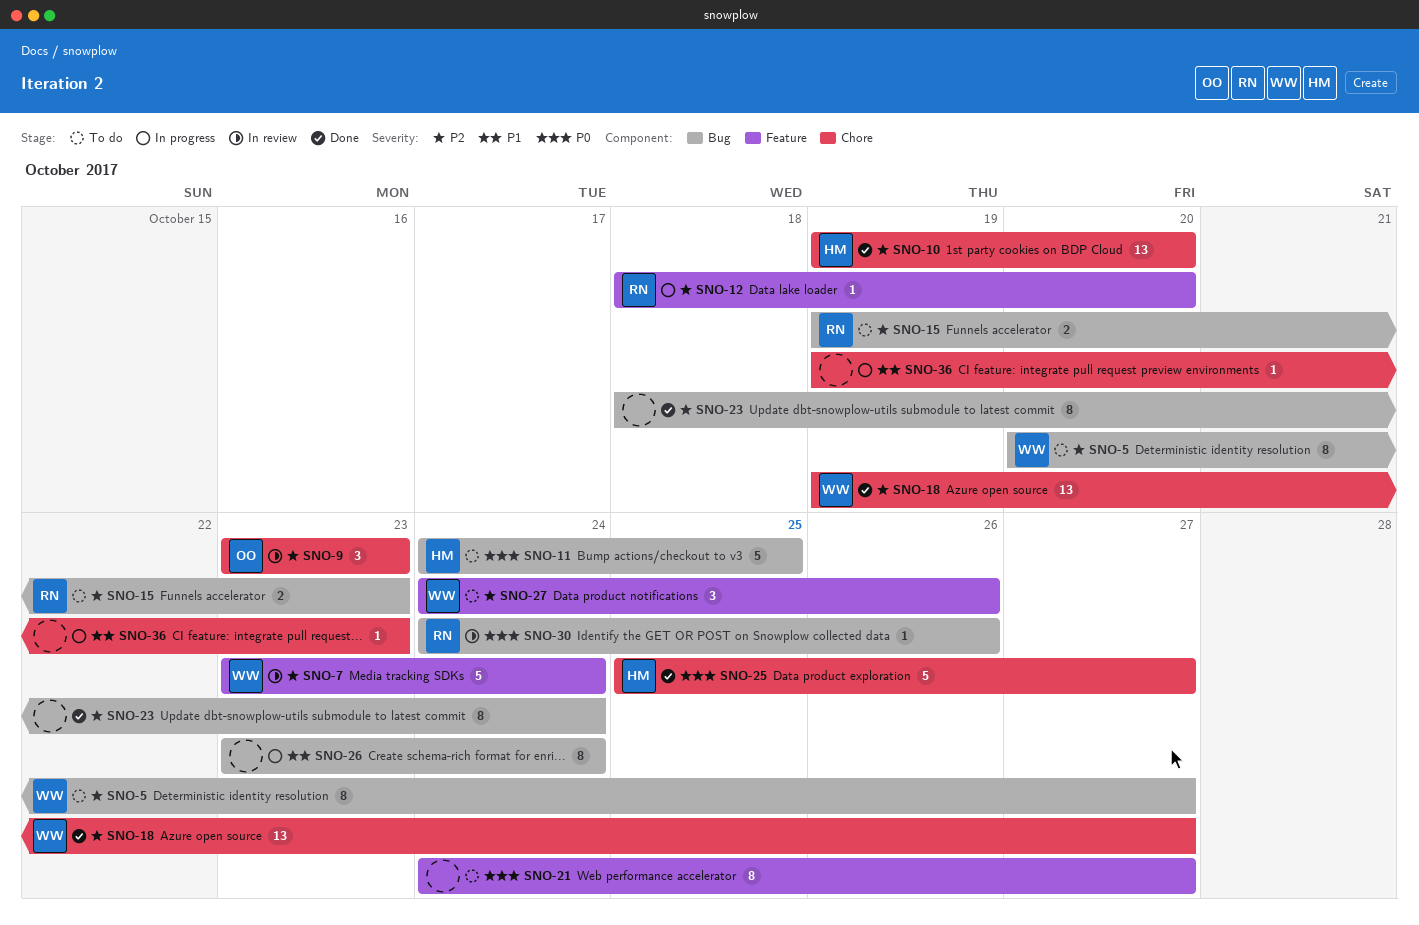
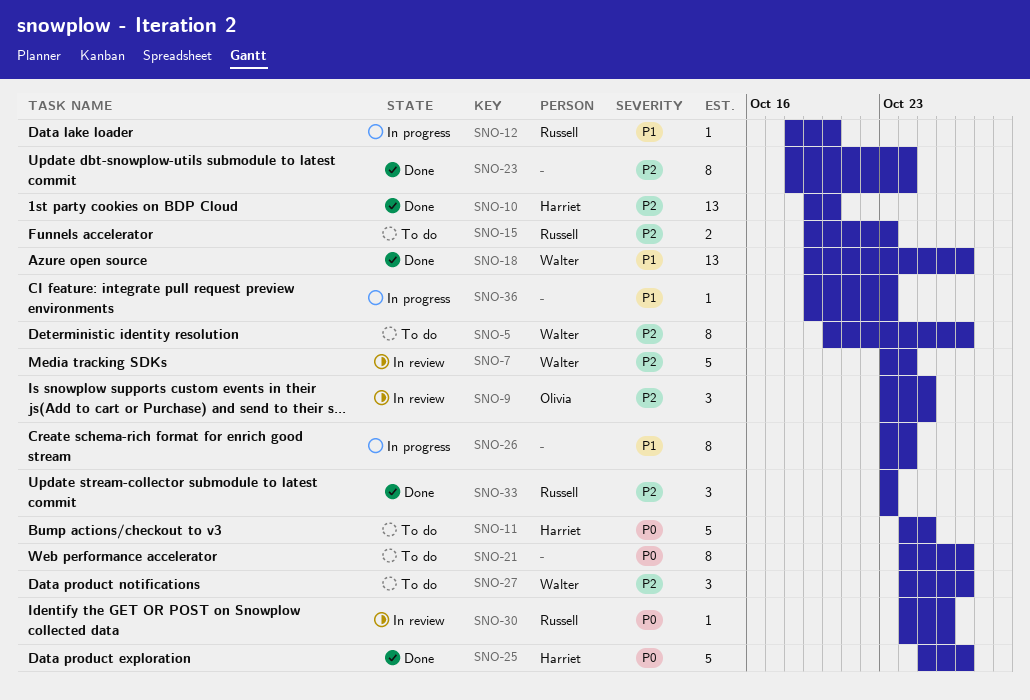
SNO-9, due: Oct 23 -> Oct 25
SNO-12, priority: P2 -> P1
SNO-18, priority: P2 -> P1
SNO-27, due: Oct 26 -> Oct 27
SNO-33: none -> present

